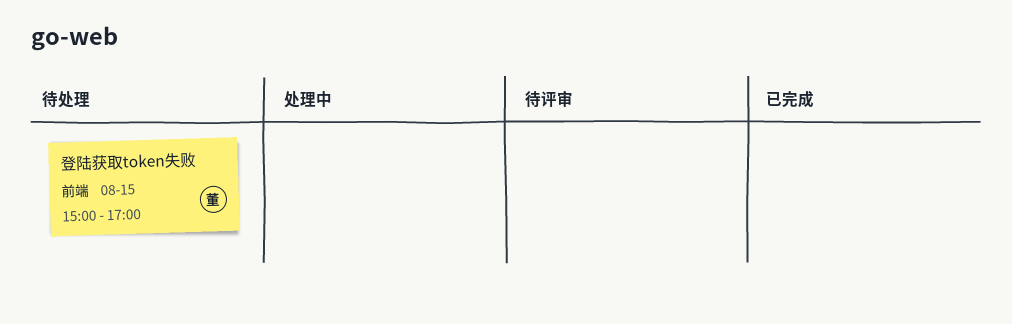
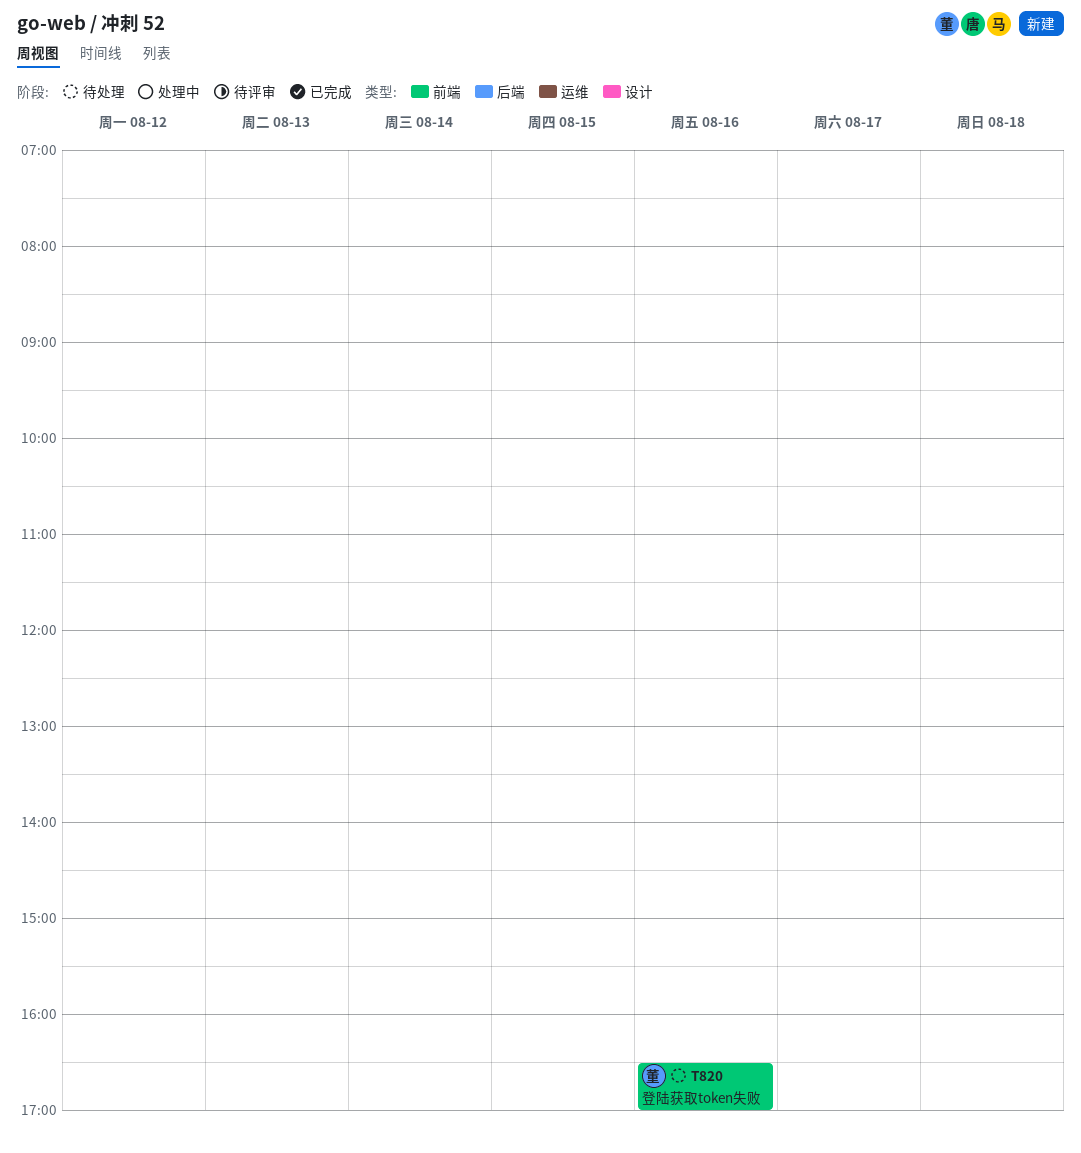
登陆获取token失败, day: Aug 15 -> Aug 16
登陆获取token失败, begins: 15:00 -> 16:30

